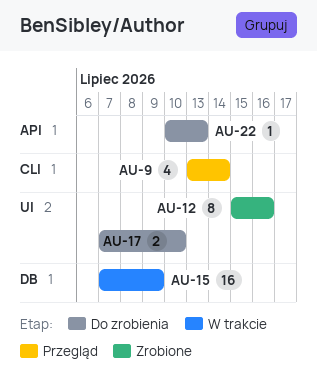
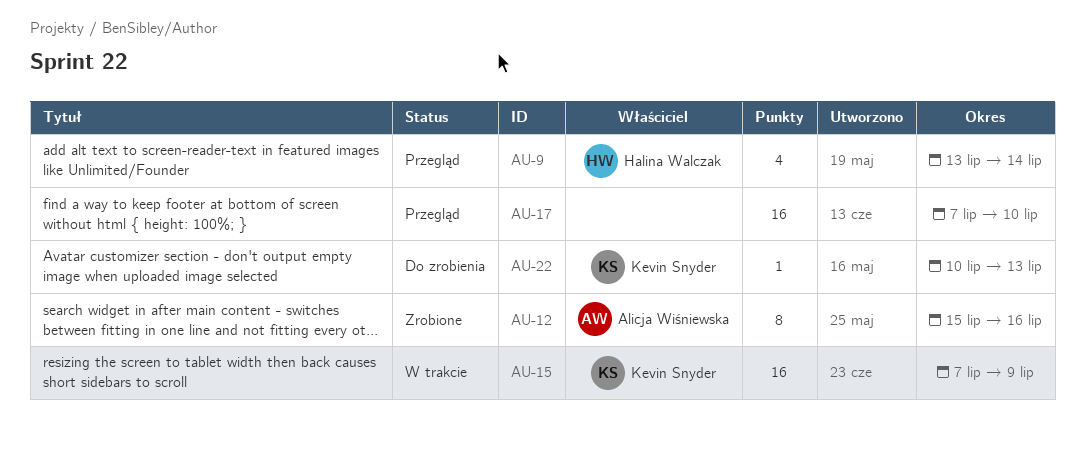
AU-17, status: Do zrobienia -> Przegląd
AU-17, estimate: 2 -> 16

